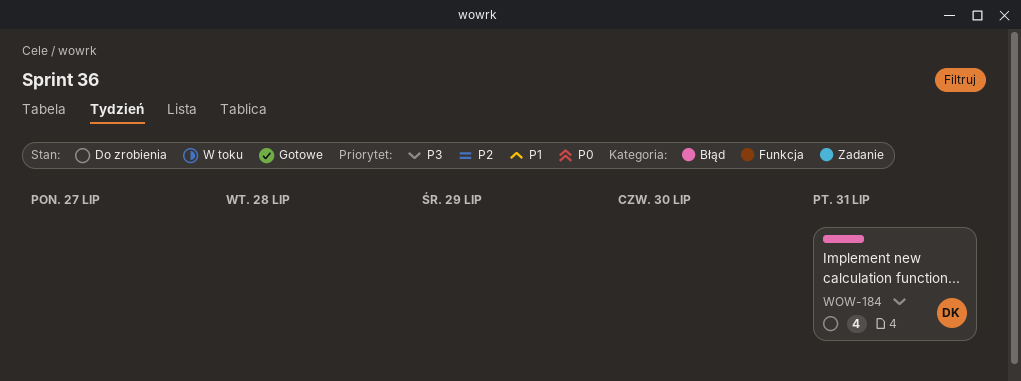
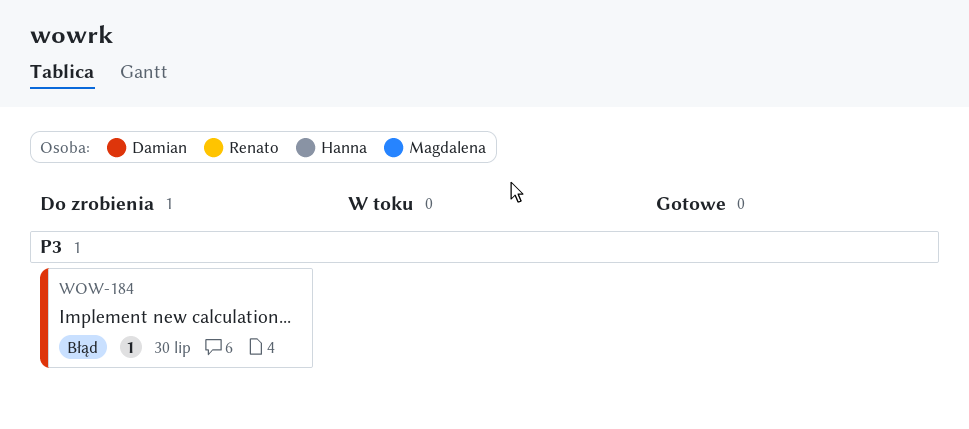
WOW-184, estimate: 4 -> 1
WOW-184, due: Jul 31 -> Jul 30

